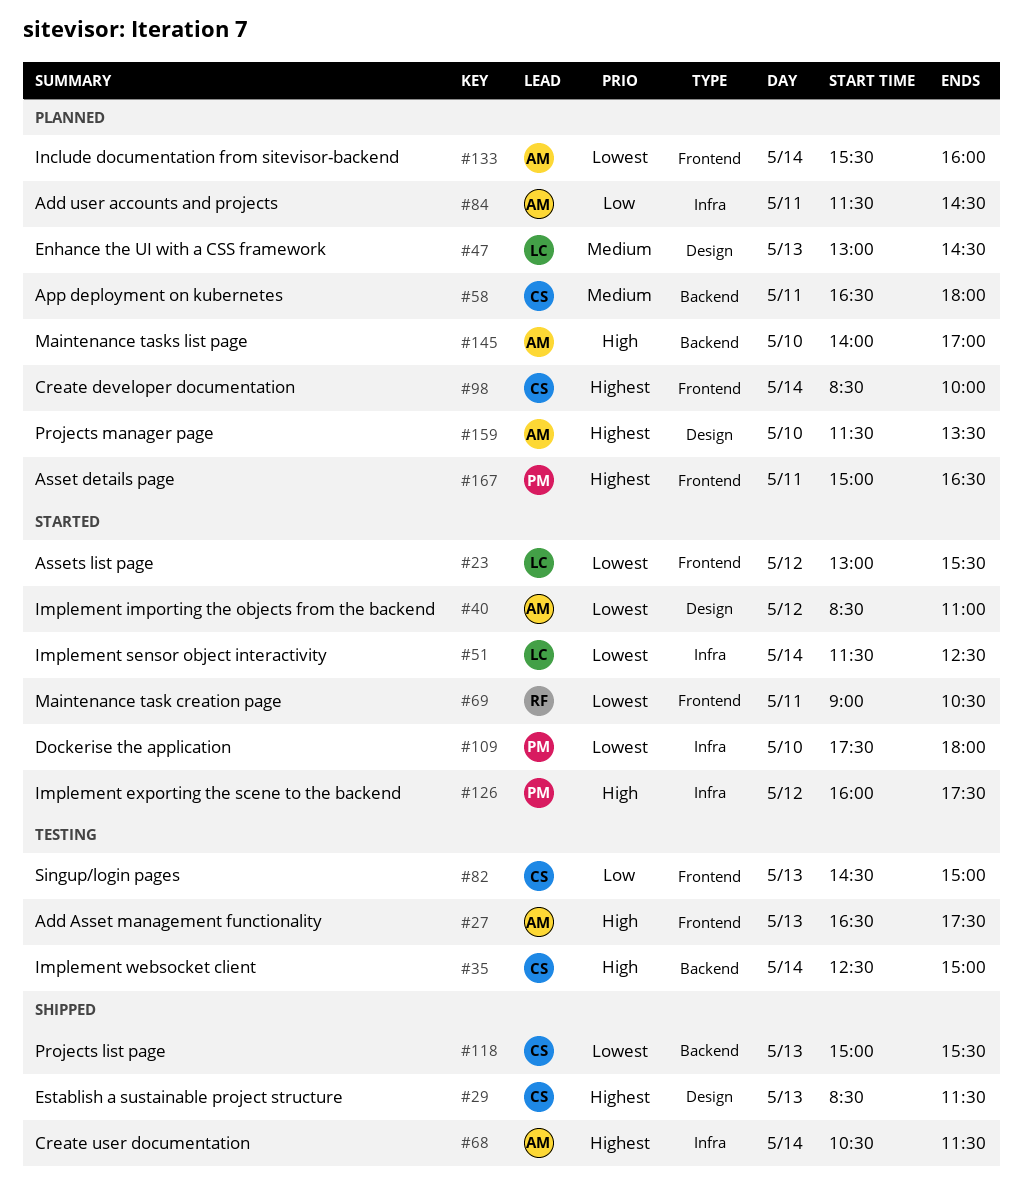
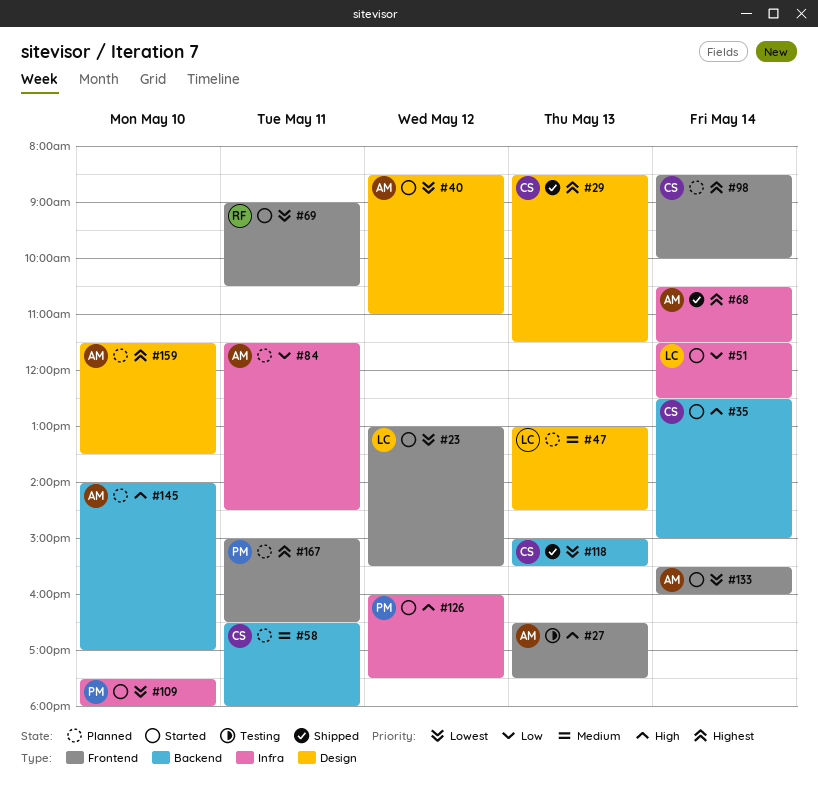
#35, status: Testing -> Started
#51, priority: Lowest -> Low
#82: present -> none
#133, status: Planned -> Started

